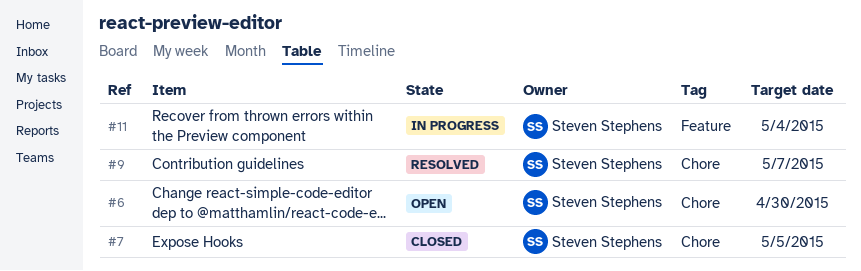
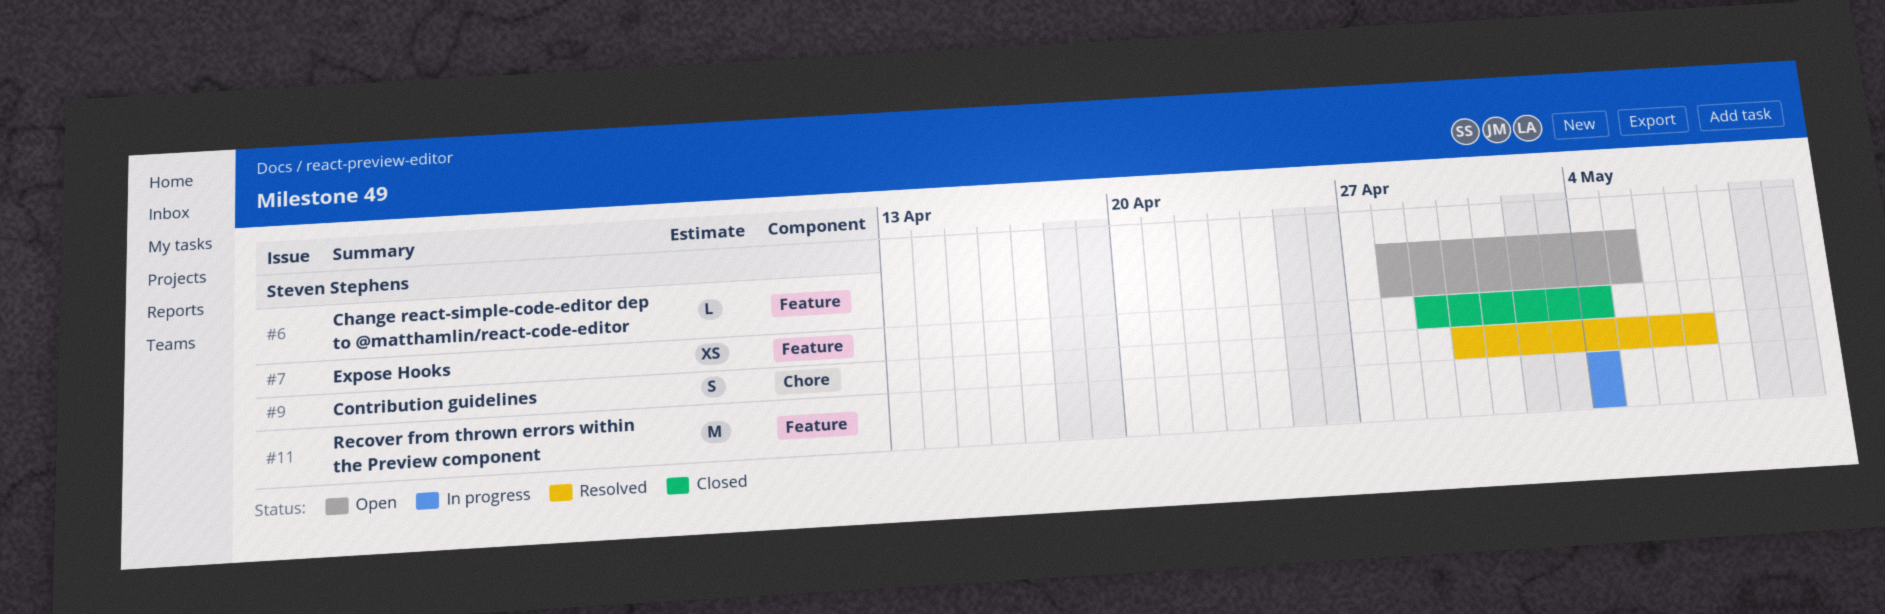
#6, label: Chore -> Feature
#6, due: Apr 30 -> May 5
#7, label: Chore -> Feature
#7, due: May 5 -> May 4

